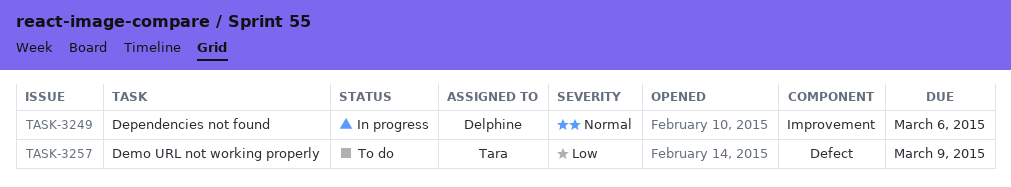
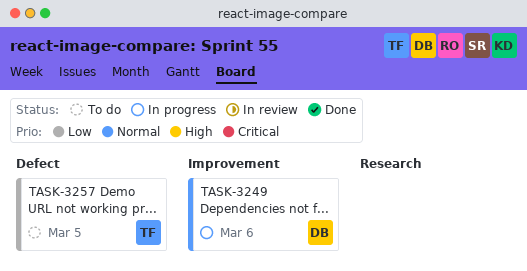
TASK-3257, due: Mar 9 -> Mar 5

